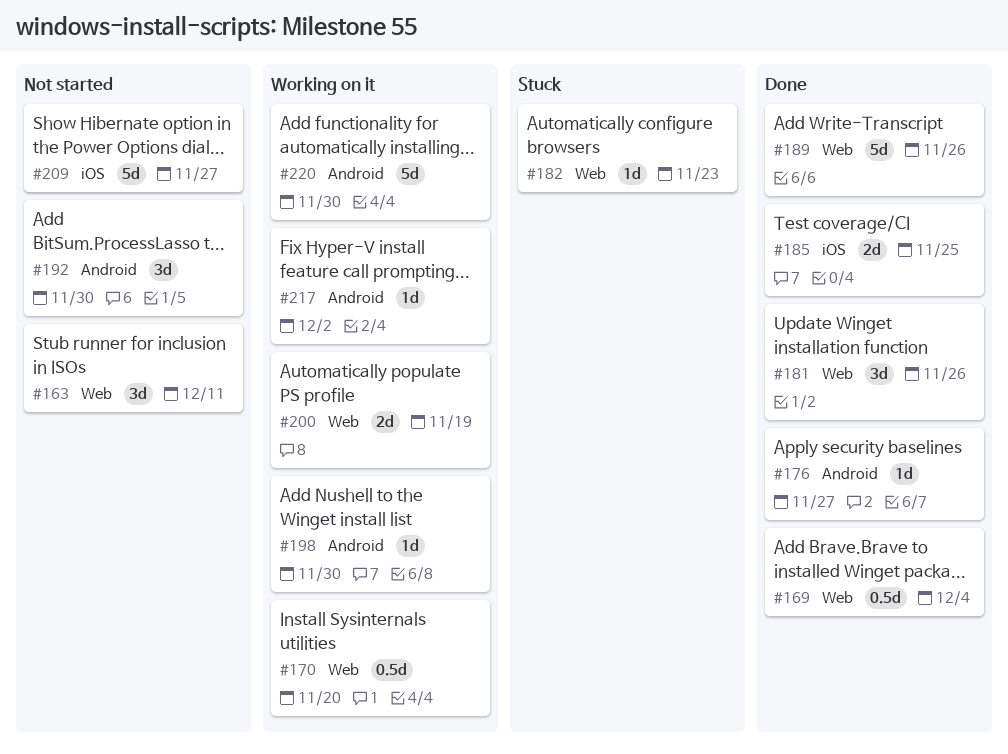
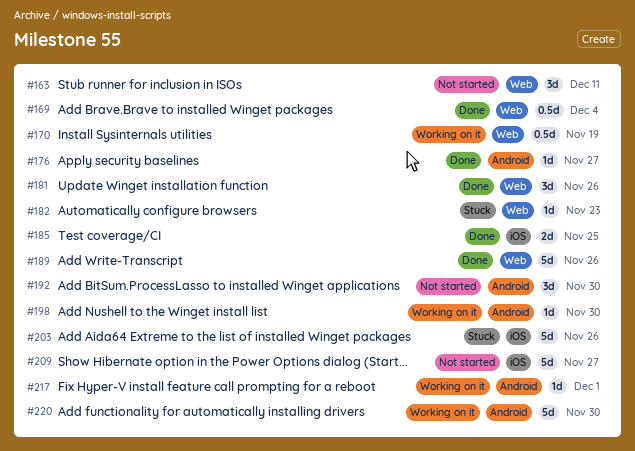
#170, due: Nov 20 -> Nov 19
#200: present -> none
#203: none -> present
#217, due: Dec 2 -> Dec 1

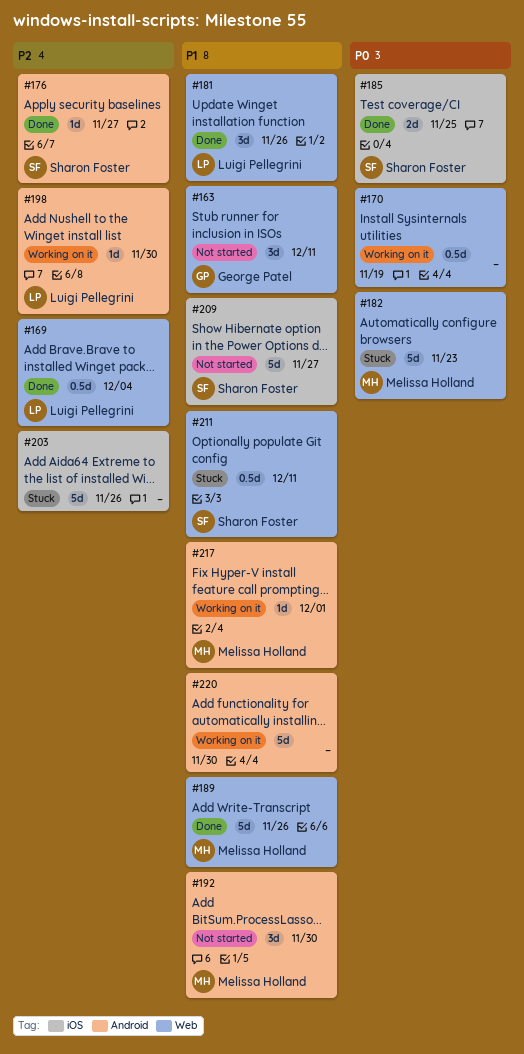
#182, estimate: 1d -> 5d
#211: none -> present

